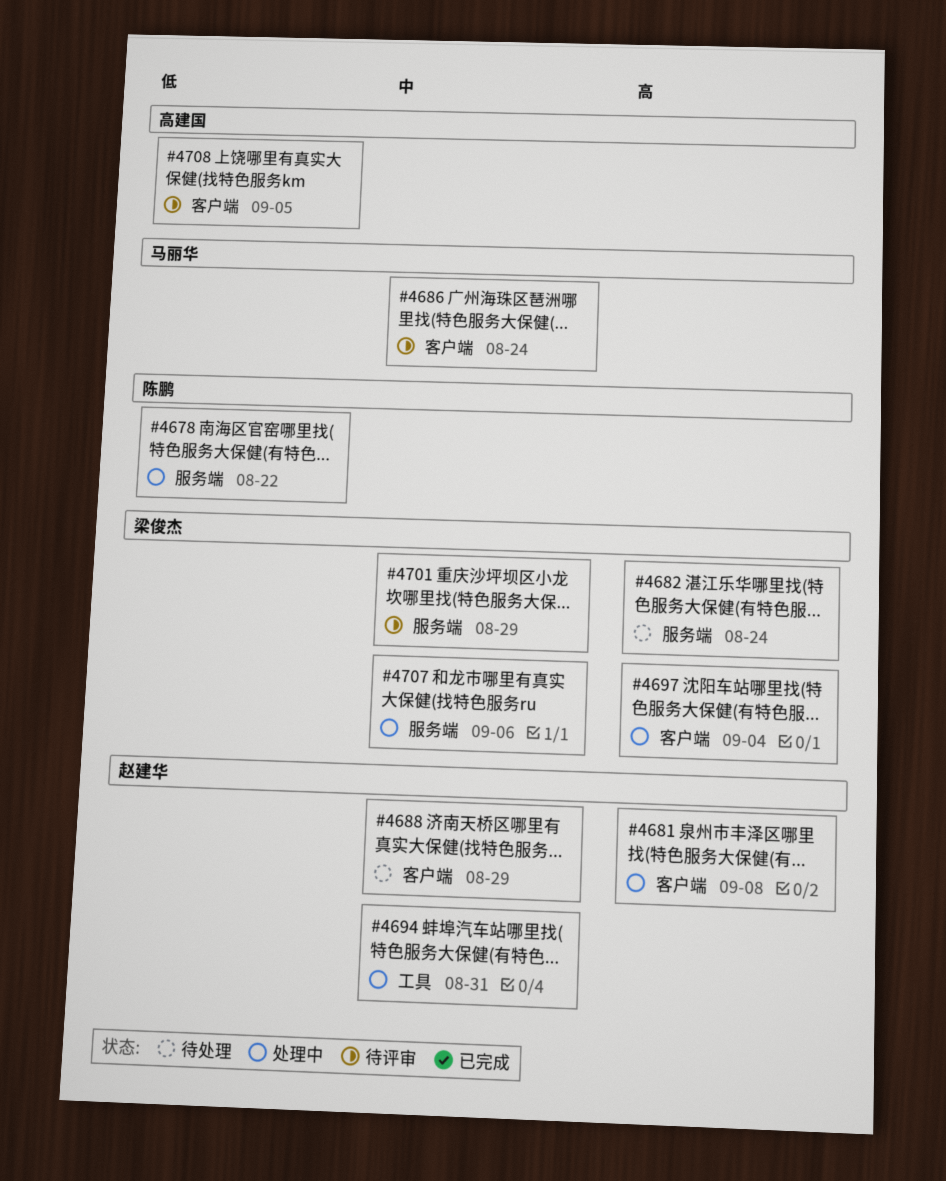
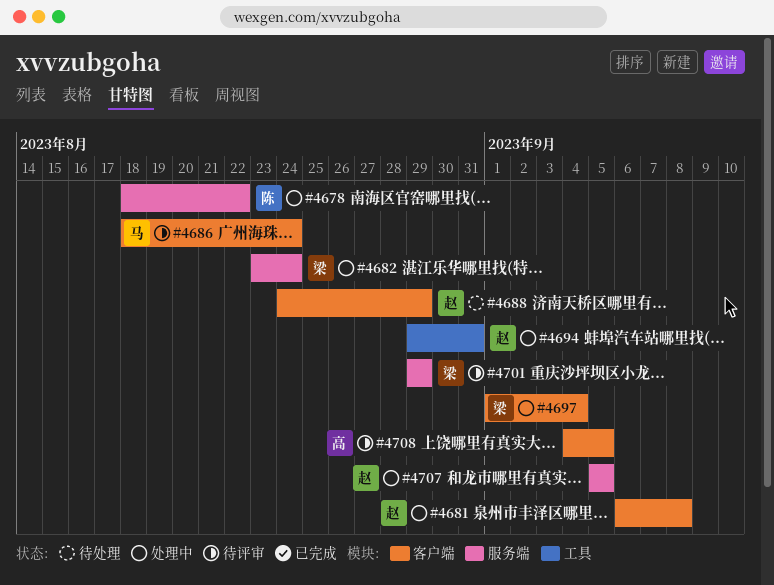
#4682, status: 待处理 -> 处理中
#4707, owner: 梁俊杰 -> 赵建华
#4707, due: Sep 6 -> Sep 5

